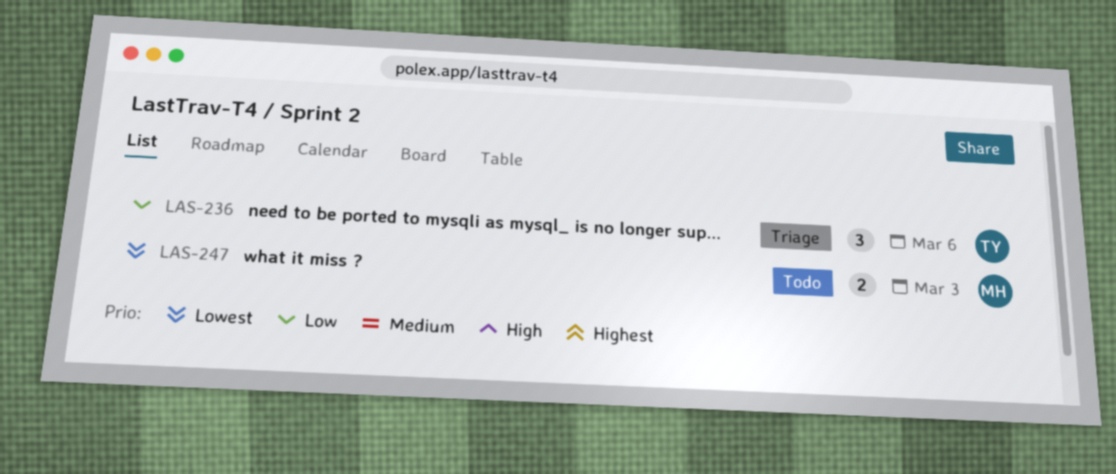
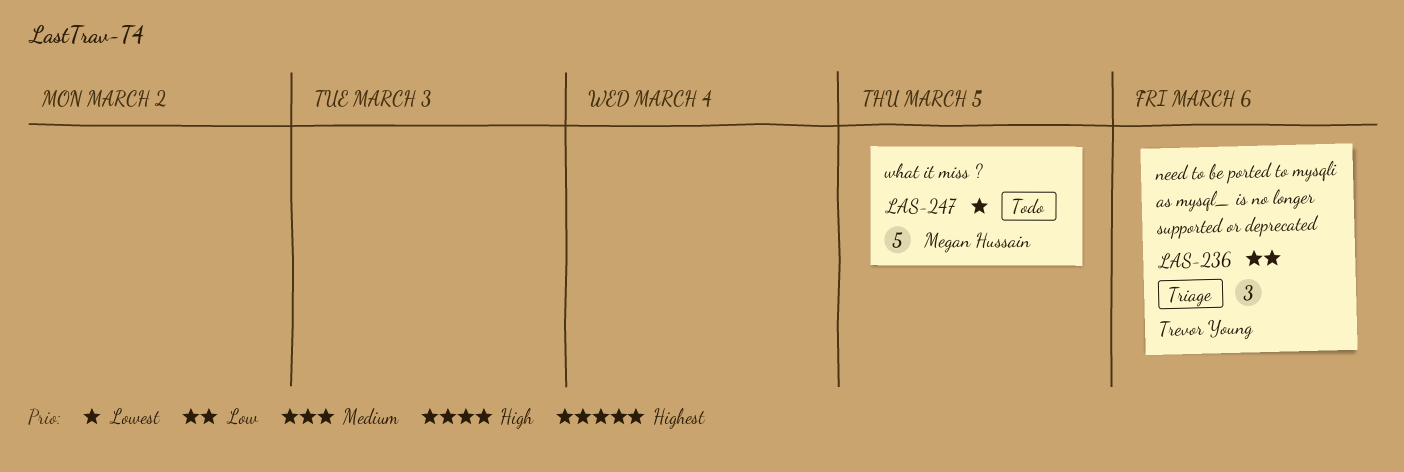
LAS-247, estimate: 2 -> 5
LAS-247, due: Mar 3 -> Mar 5

